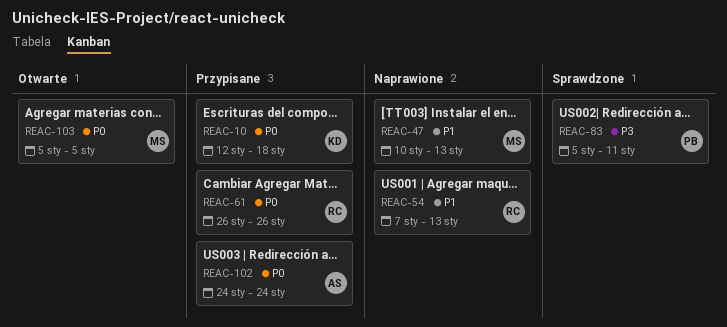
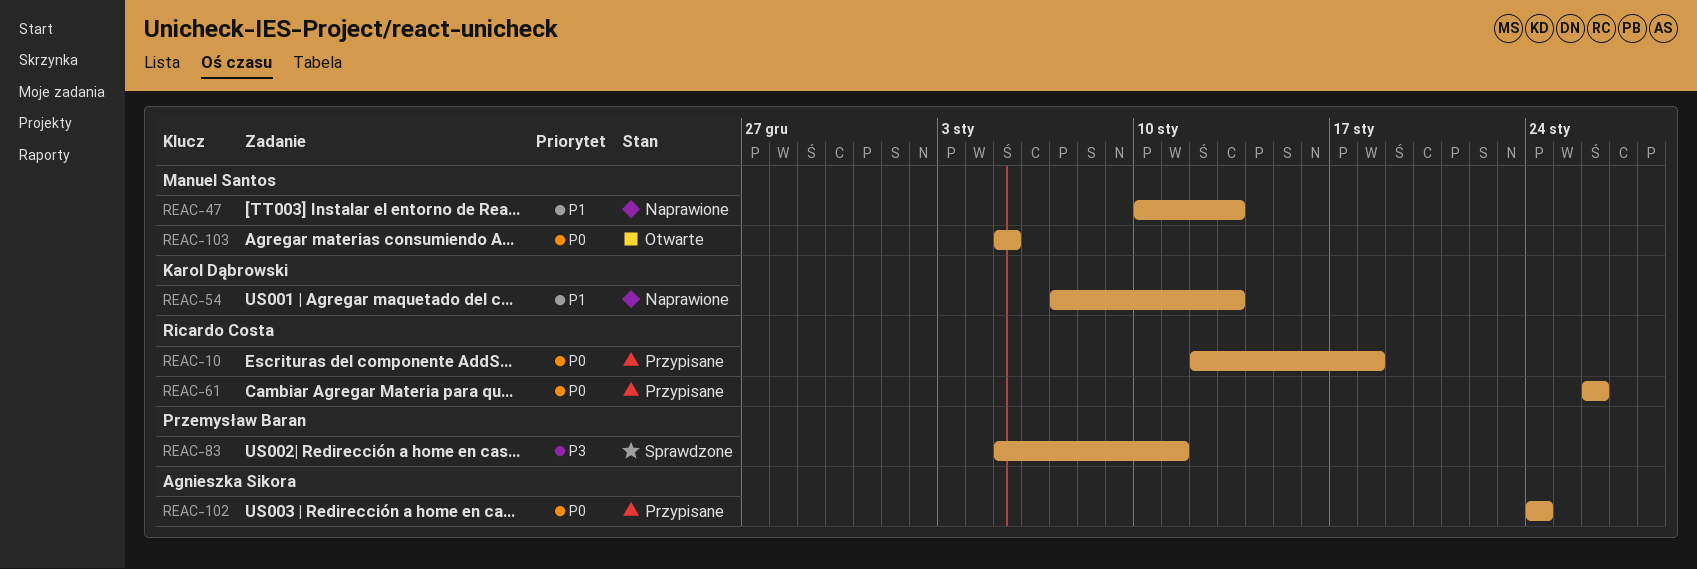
REAC-10, owner: Karol Dąbrowski -> Ricardo Costa
REAC-54, owner: Ricardo Costa -> Karol Dąbrowski

